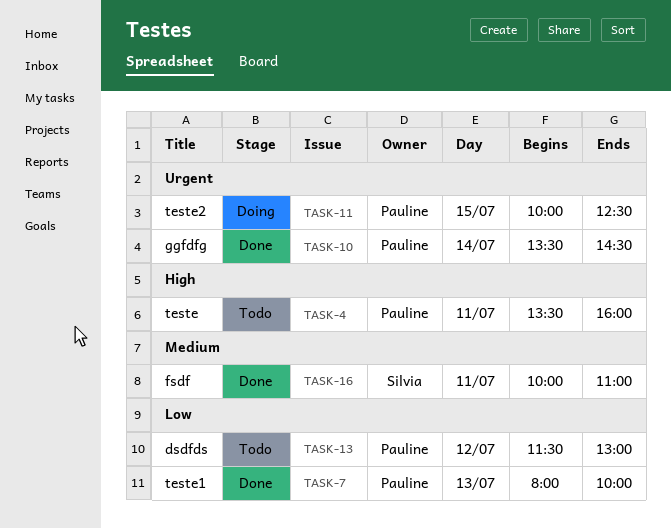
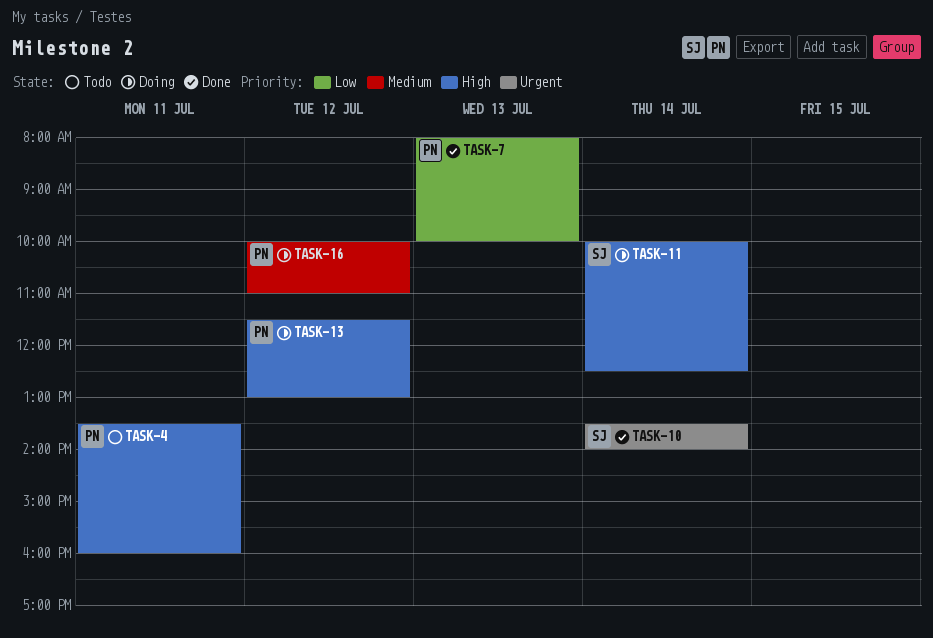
TASK-10, owner: Pauline -> Silvia
TASK-10, ends: 14:30 -> 14:00
TASK-11, owner: Pauline -> Silvia
TASK-11, priority: Urgent -> High
TASK-11, day: Jul 15 -> Jul 14
TASK-13, status: Todo -> Doing
TASK-13, priority: Low -> High
TASK-16, status: Done -> Doing
TASK-16, owner: Silvia -> Pauline
TASK-16, day: Jul 11 -> Jul 12

